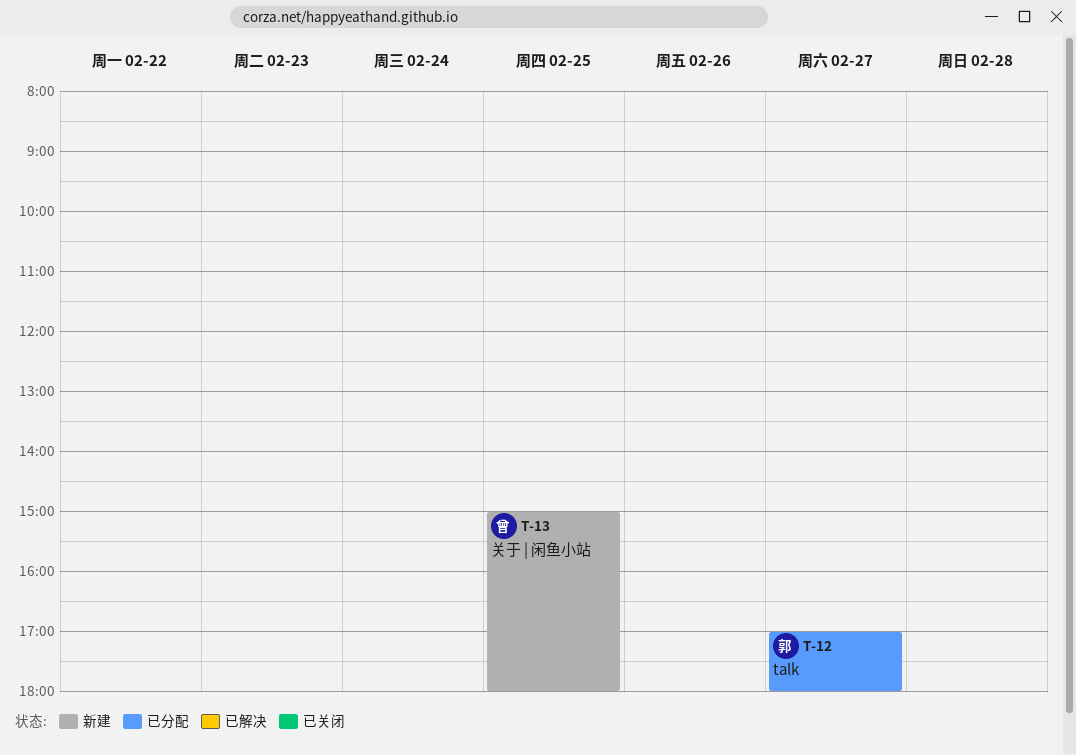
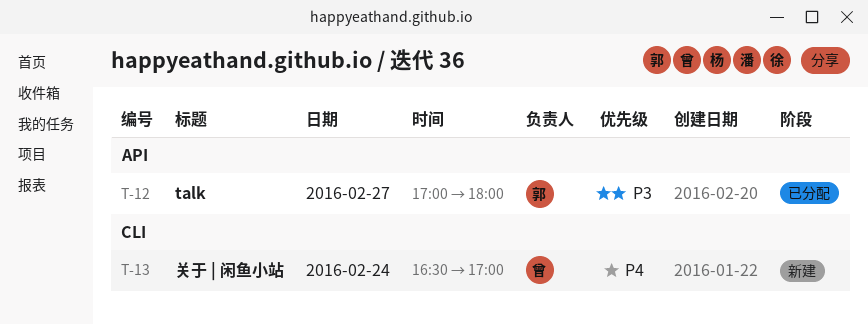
T-13, day: Feb 25 -> Feb 24
T-13, begins: 15:00 -> 16:30
T-13, ends: 18:00 -> 17:00

